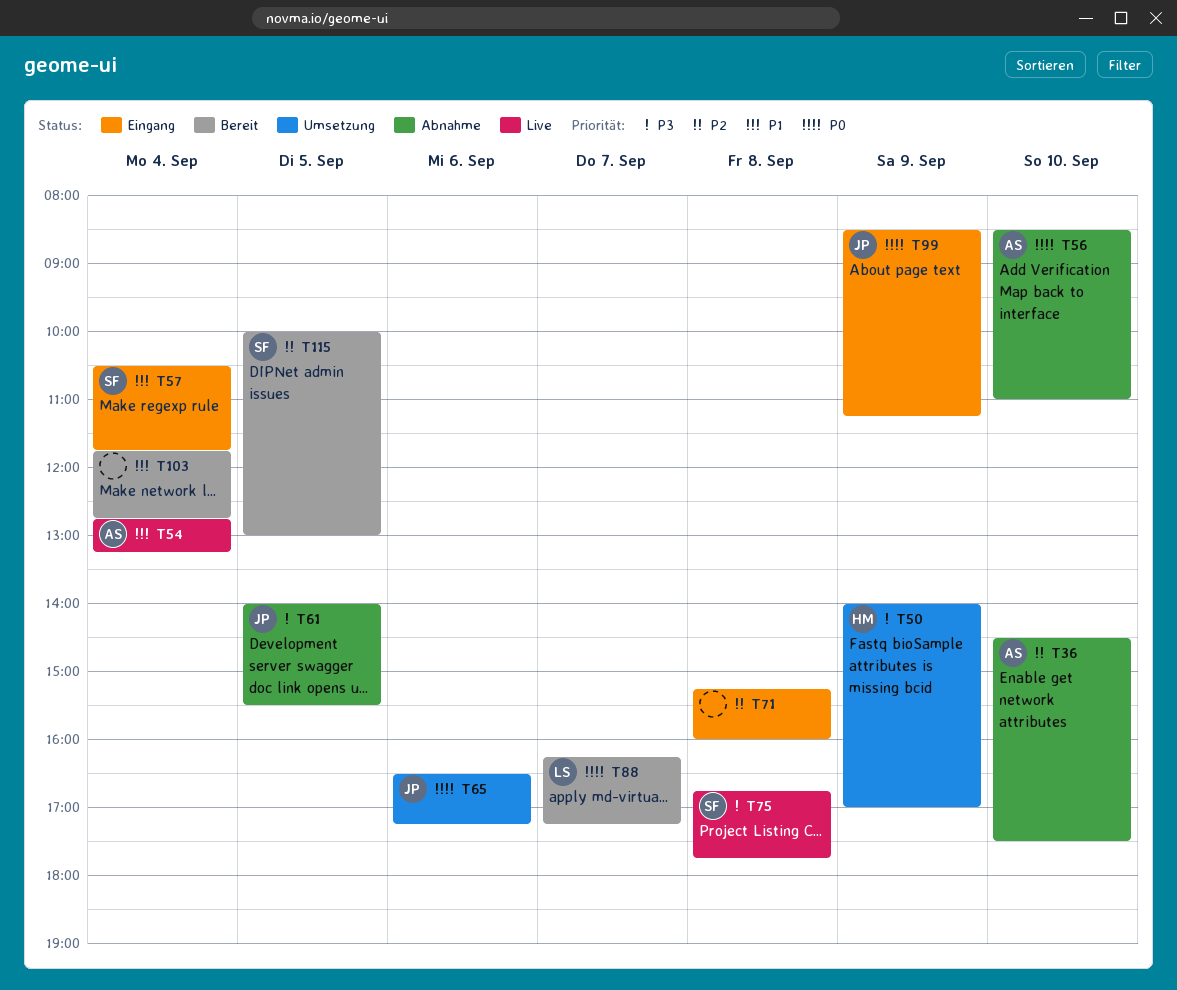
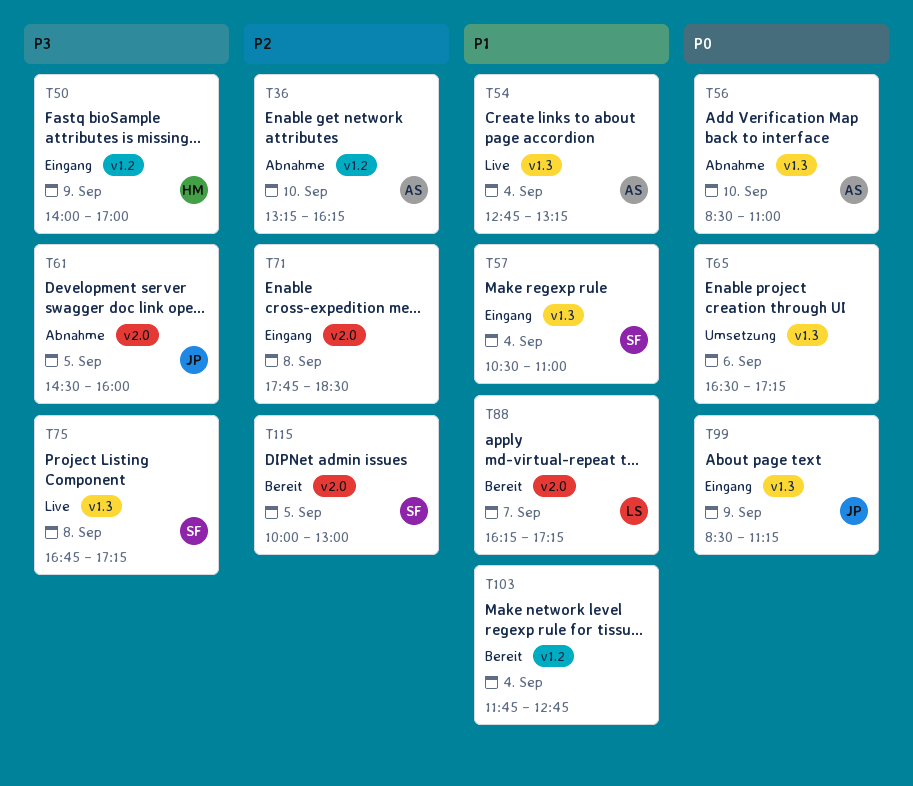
T36, begins: 14:30 -> 13:15
T36, ends: 17:30 -> 16:15
T50, status: Umsetzung -> Eingang
T57, ends: 11:45 -> 11:00
T61, begins: 14:00 -> 14:30
T61, ends: 15:30 -> 16:00
T65, owner: JP -> none
T71, begins: 15:15 -> 17:45
T71, ends: 16:00 -> 18:30
T75, ends: 17:45 -> 17:15
T88, priority: P0 -> P1

